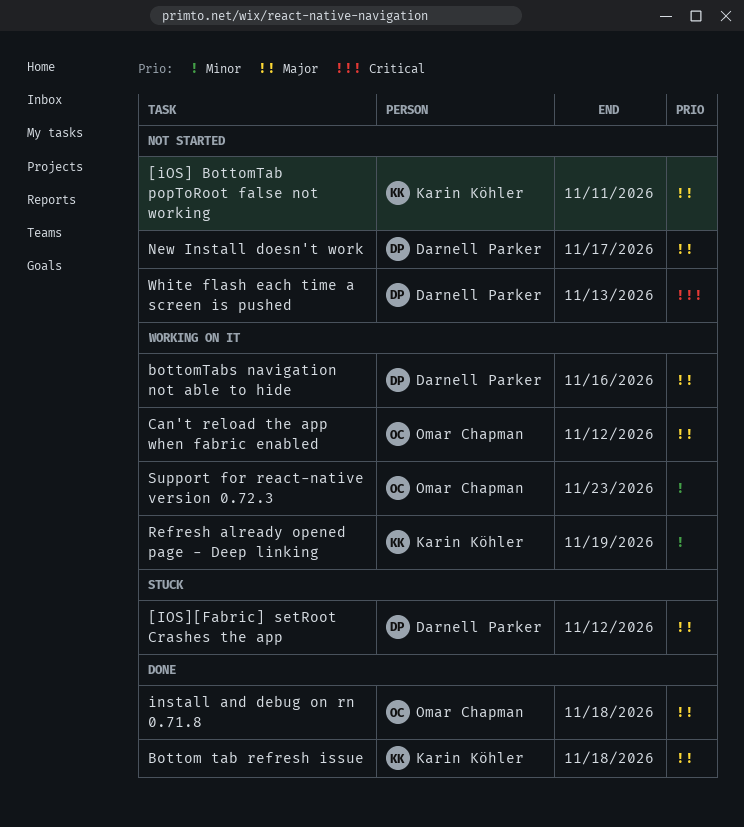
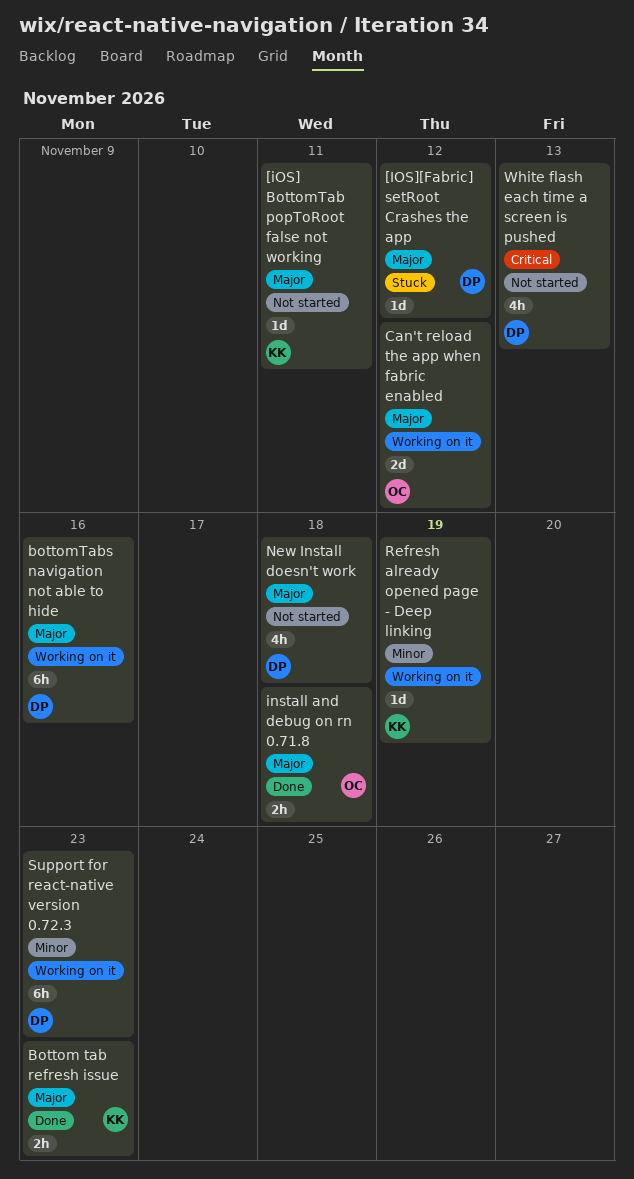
Bottom tab refresh issue, due: Nov 18 -> Nov 23
New Install doesn't work, due: Nov 17 -> Nov 18
Support for react-native version 0.72.3, owner: Omar Chapman -> Darnell Parker

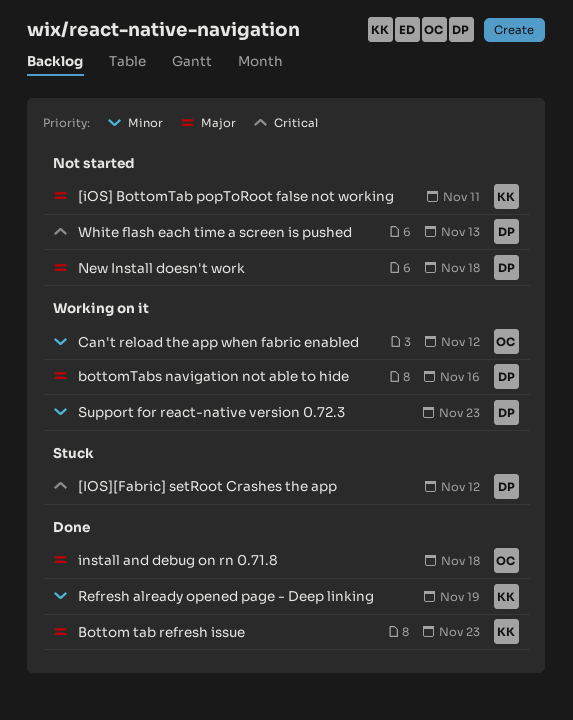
[IOS][Fabric] setRoot Crashes the app, priority: Major -> Critical
Can't reload the app when fabric enabled, priority: Major -> Minor
Refresh already opened page - Deep linking, status: Working on it -> Done

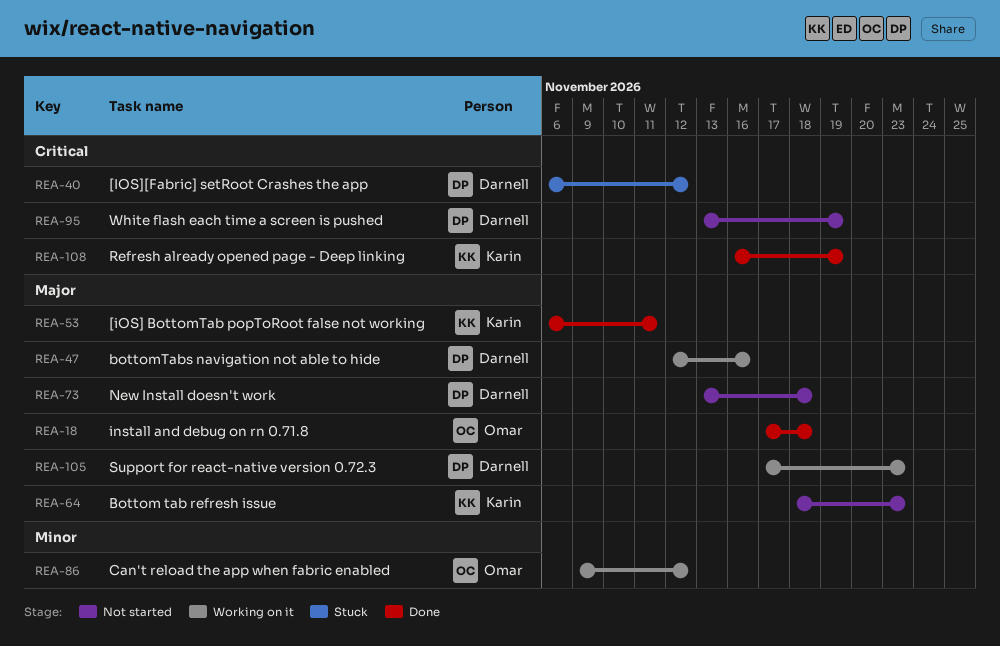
[iOS] BottomTab popToRoot false not working, status: Not started -> Done
Bottom tab refresh issue, status: Done -> Not started
Refresh already opened page - Deep linking, priority: Minor -> Critical
Support for react-native version 0.72.3, priority: Minor -> Major
White flash each time a screen is pushed, due: Nov 13 -> Nov 19

